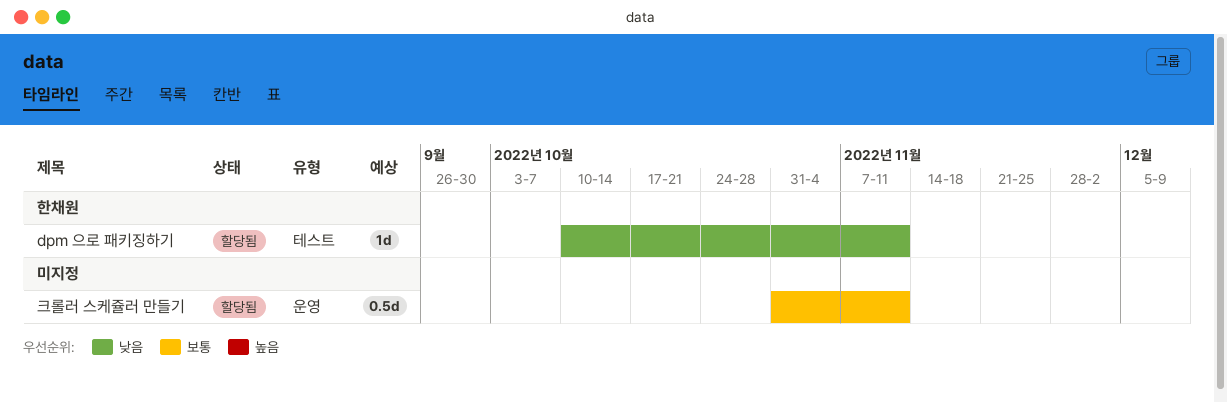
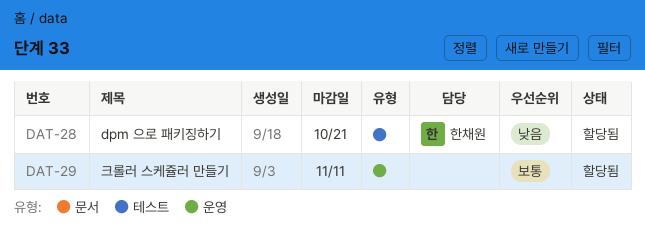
dpm 으로 패키징하기, due: Nov 11 -> Oct 21

